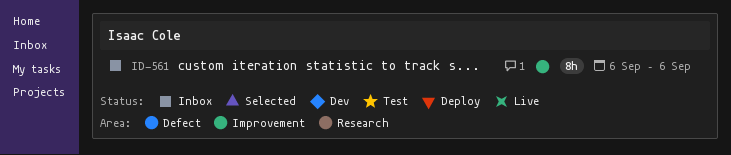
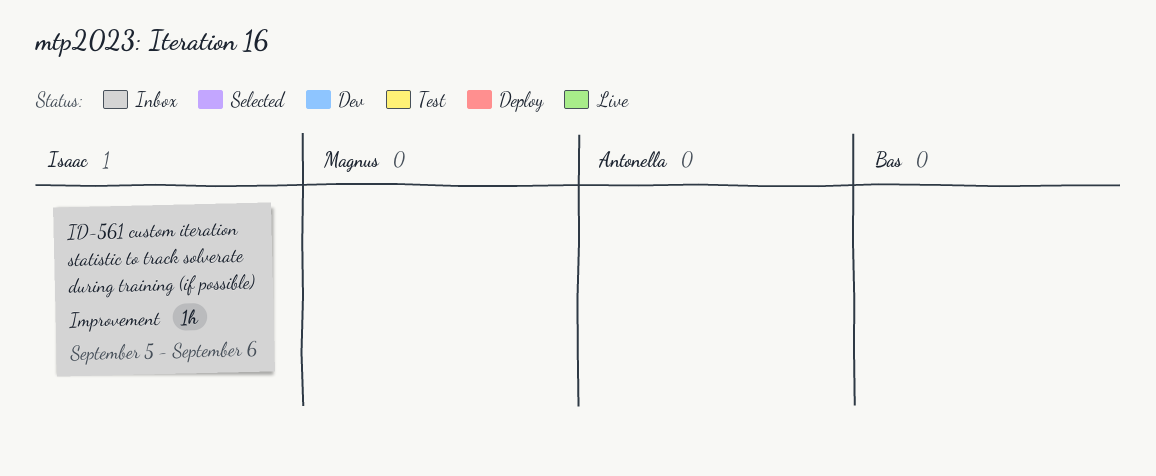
ID-561, estimate: 8h -> 1h
ID-561, start: Sep 6 -> Sep 5

